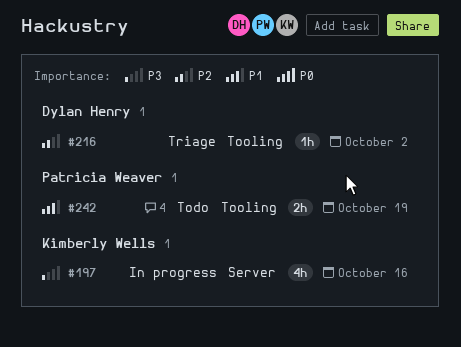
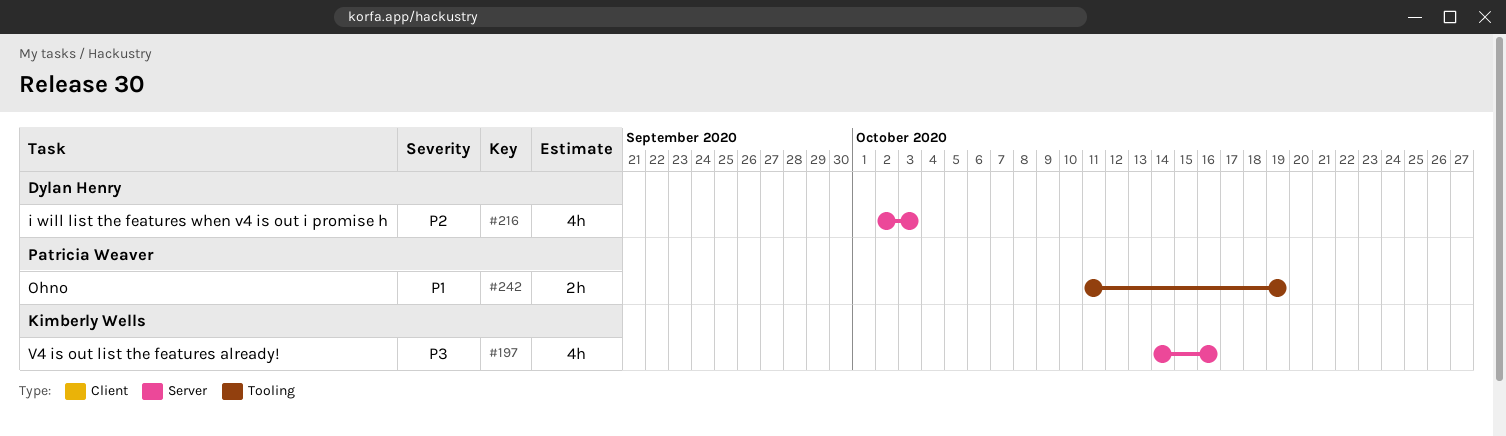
#216, label: Tooling -> Server
#216, estimate: 1h -> 4h
#216, due: Oct 2 -> Oct 3

